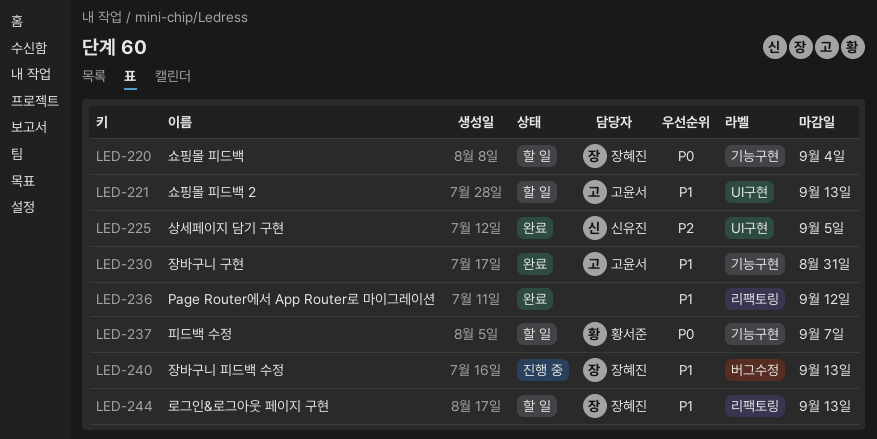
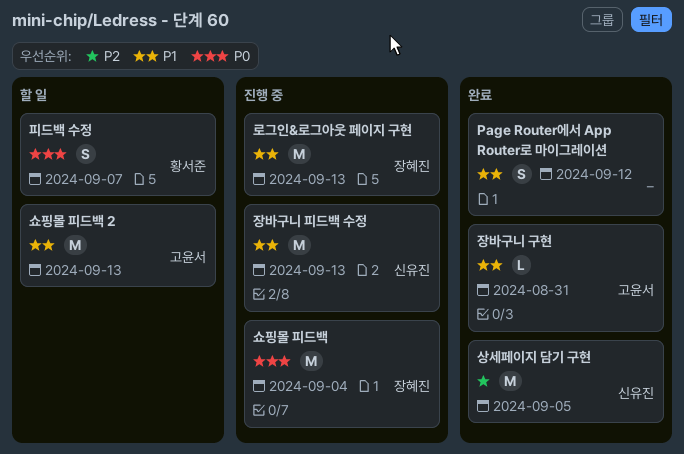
로그인&로그아웃 페이지 구현, status: 할 일 -> 진행 중
쇼핑몰 피드백, status: 할 일 -> 진행 중
장바구니 피드백 수정, owner: 장혜진 -> 신유진

